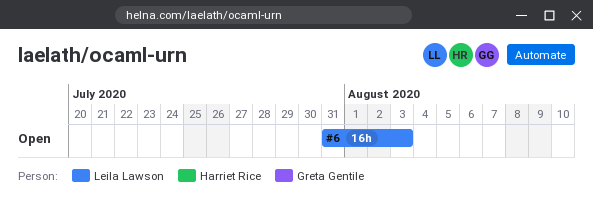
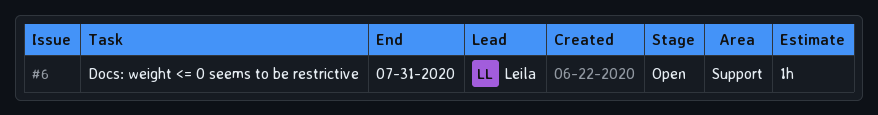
#6, estimate: 16h -> 1h
#6, due: Aug 3 -> Jul 31

